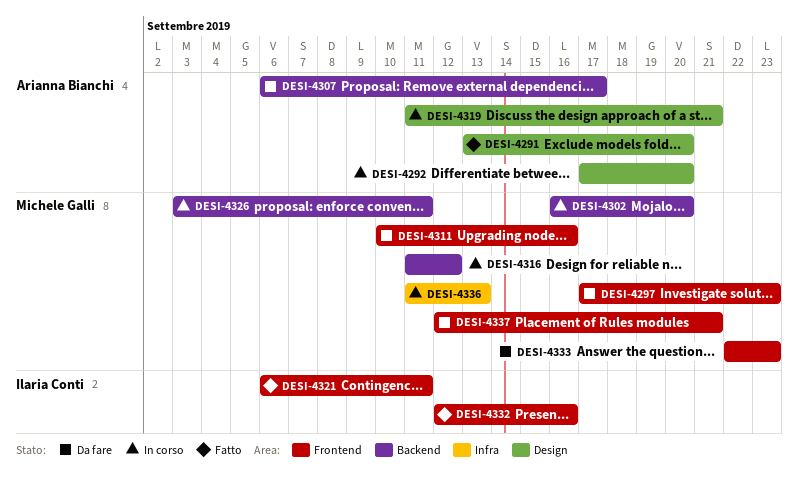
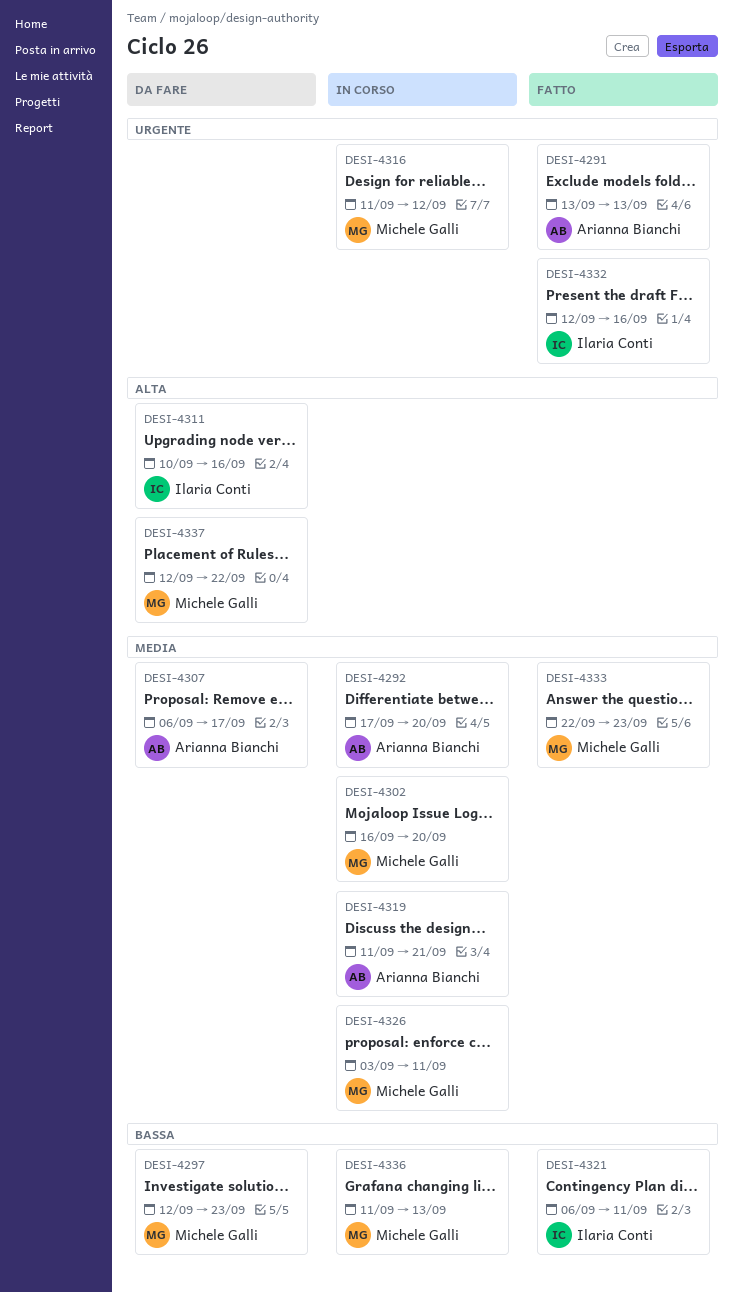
DESI-4291, due: Sep 20 -> Sep 13
DESI-4297, start: Sep 17 -> Sep 12
DESI-4311, owner: Michele Galli -> Ilaria Conti
DESI-4333, status: Da fare -> Fatto
DESI-4337, due: Sep 21 -> Sep 22

